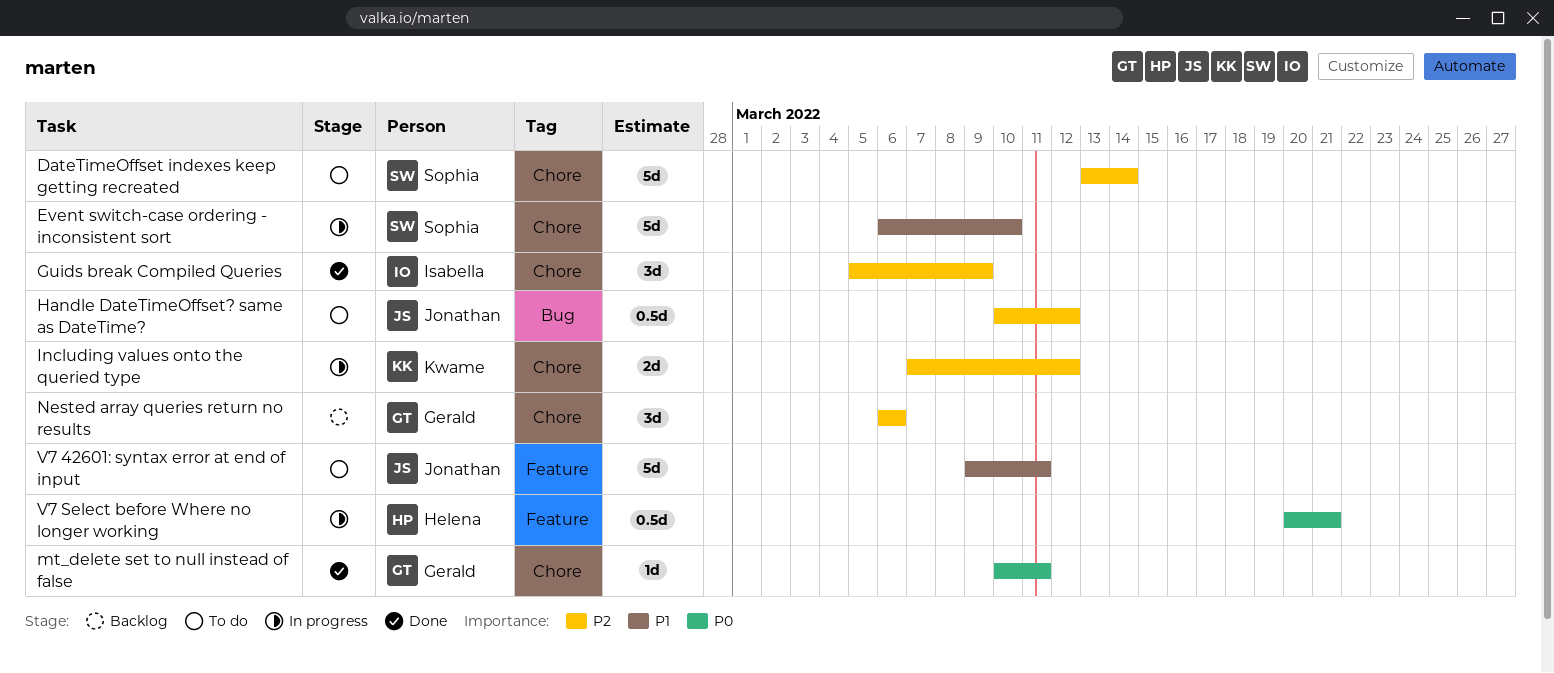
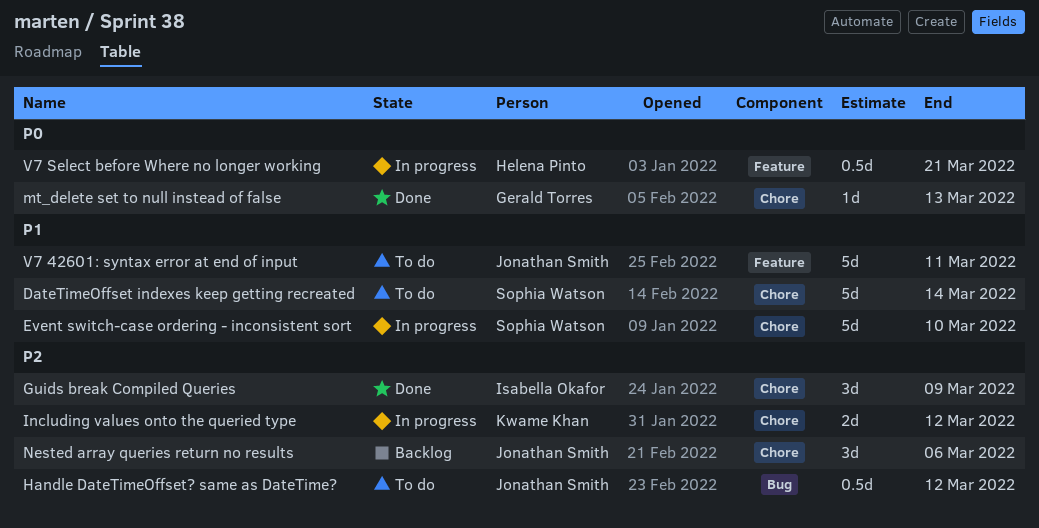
DateTimeOffset indexes keep getting recreated, priority: P2 -> P1
mt_delete set to null instead of false, due: Mar 11 -> Mar 13
Nested array queries return no results, owner: Gerald Torres -> Jonathan Smith

